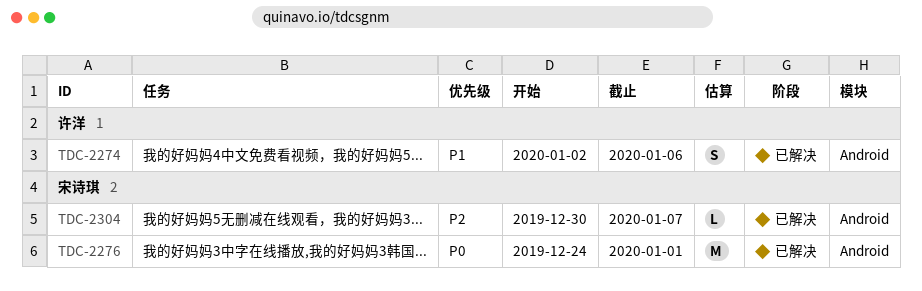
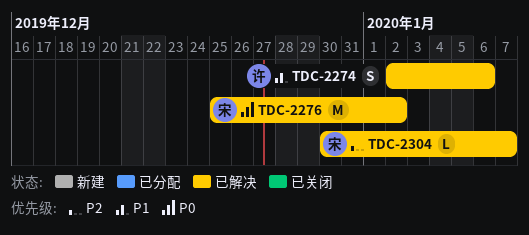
TDC-2276, start: Dec 24 -> Dec 25
TDC-2276, due: Jan 1 -> Jan 2

